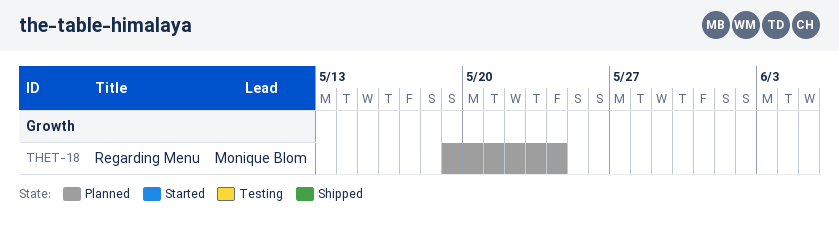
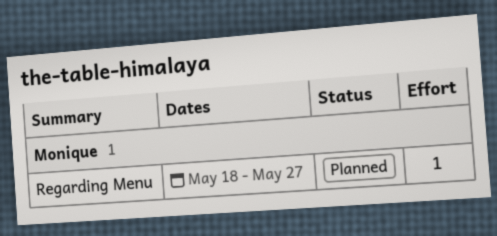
Regarding Menu, start: May 19 -> May 18
Regarding Menu, due: May 24 -> May 27

